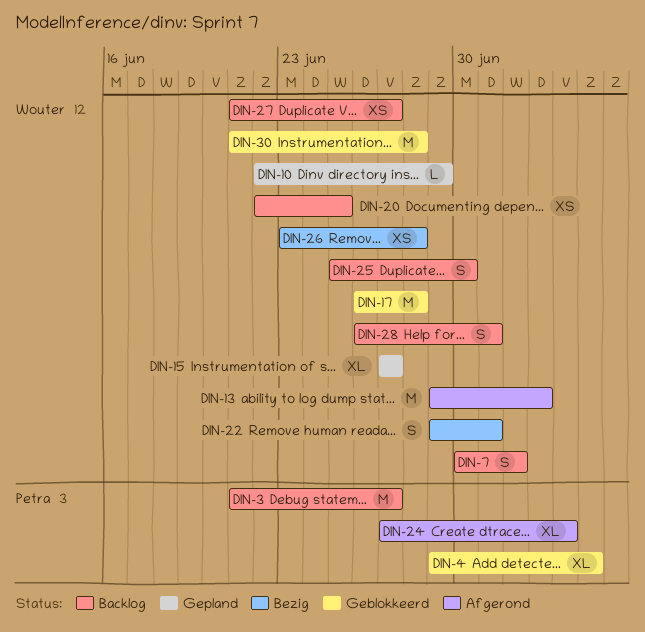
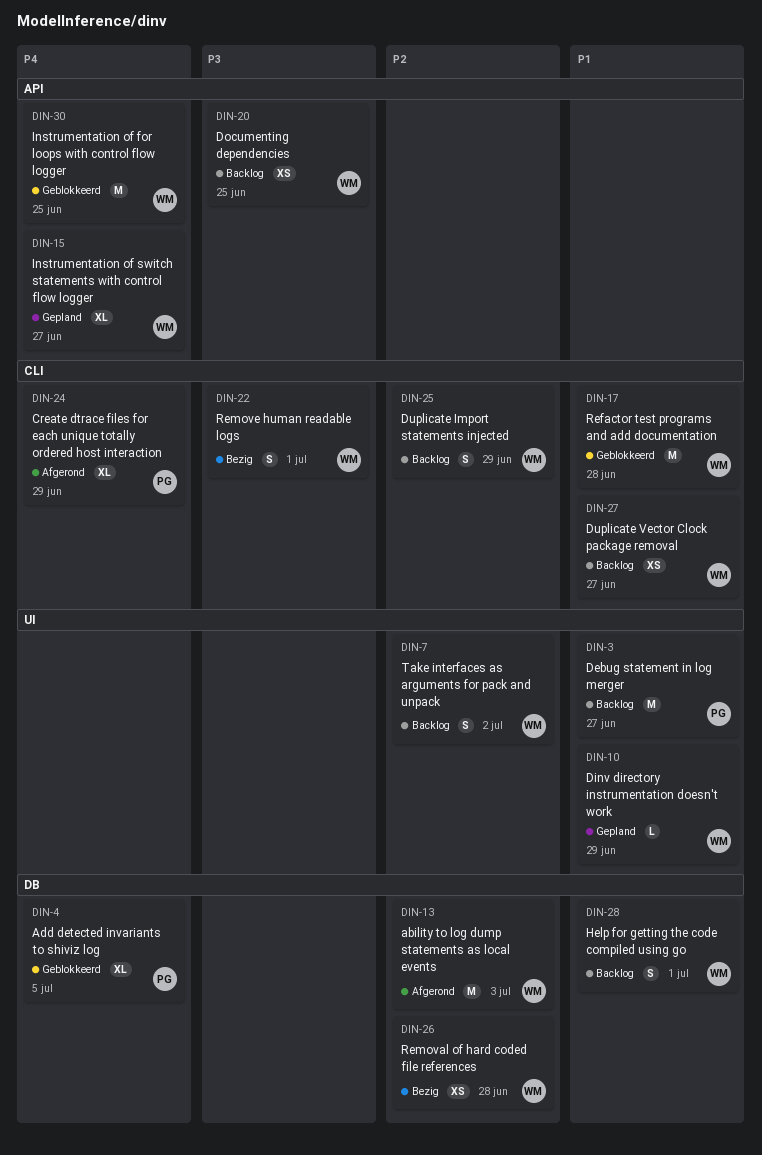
DIN-24, due: Jul 4 -> Jun 29
DIN-25, due: Jun 30 -> Jun 29
DIN-30, due: Jun 28 -> Jun 25

